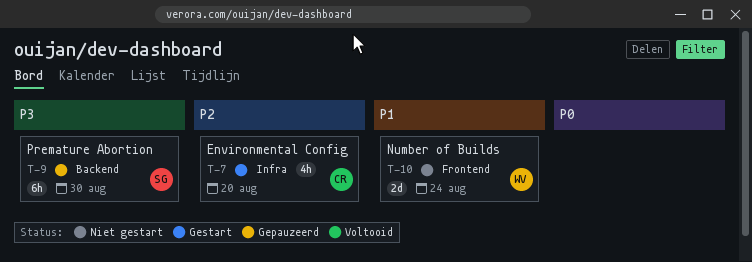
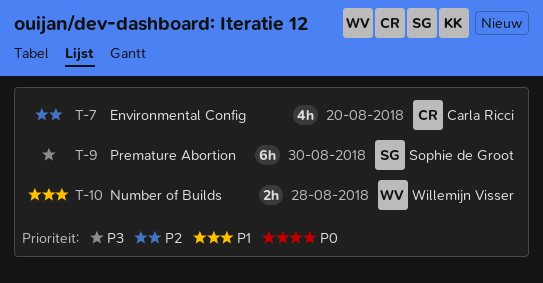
T-10, estimate: 2d -> 2h
T-10, due: Aug 24 -> Aug 28

